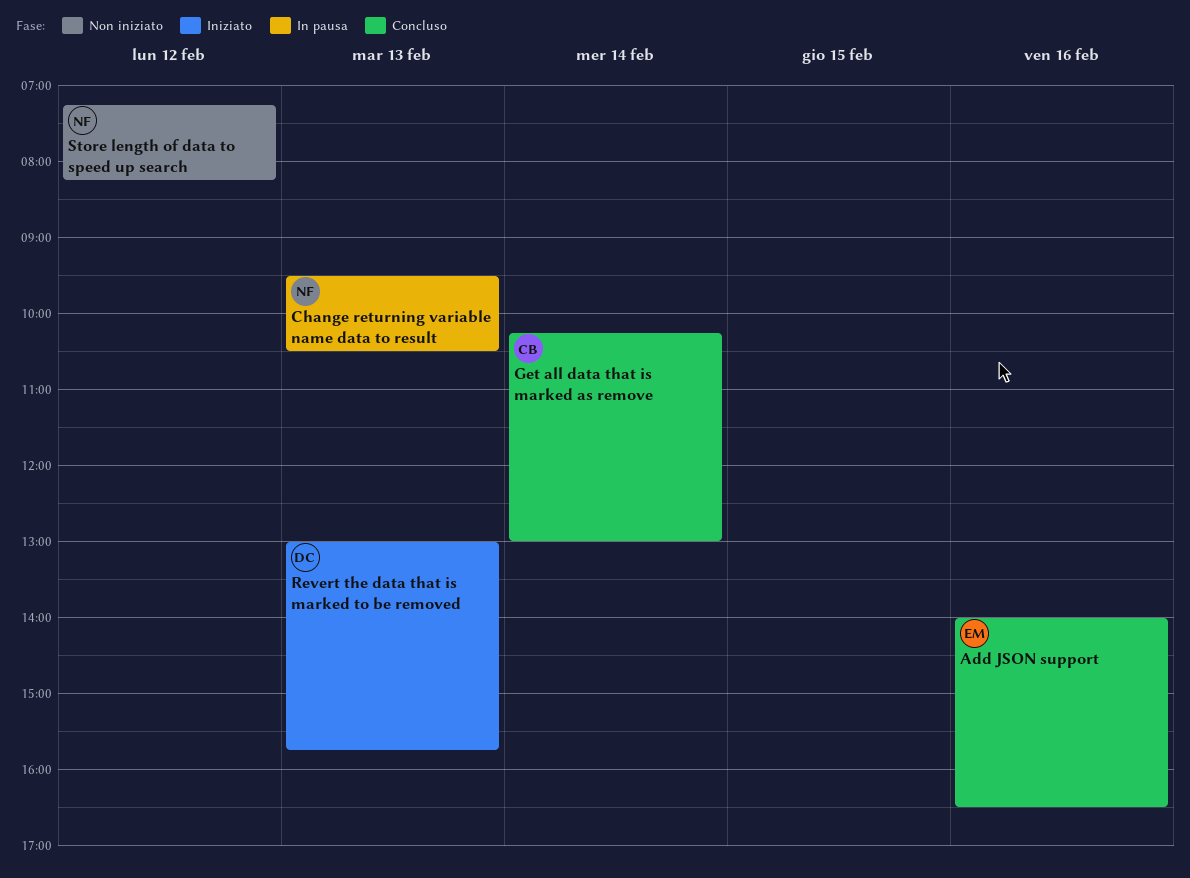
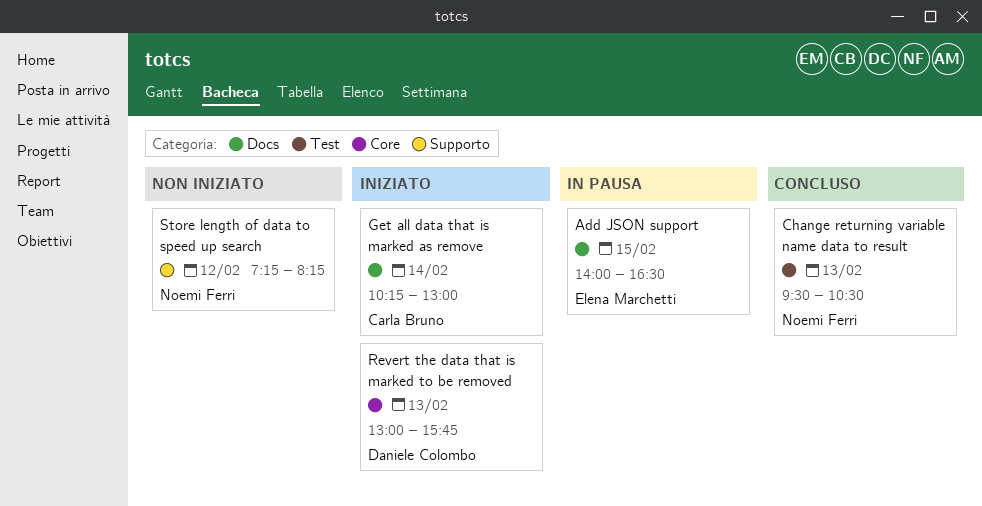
Add JSON support, status: Concluso -> In pausa
Add JSON support, day: Feb 16 -> Feb 15
Change returning variable name data to result, status: In pausa -> Concluso
Get all data that is marked as remove, status: Concluso -> Iniziato

